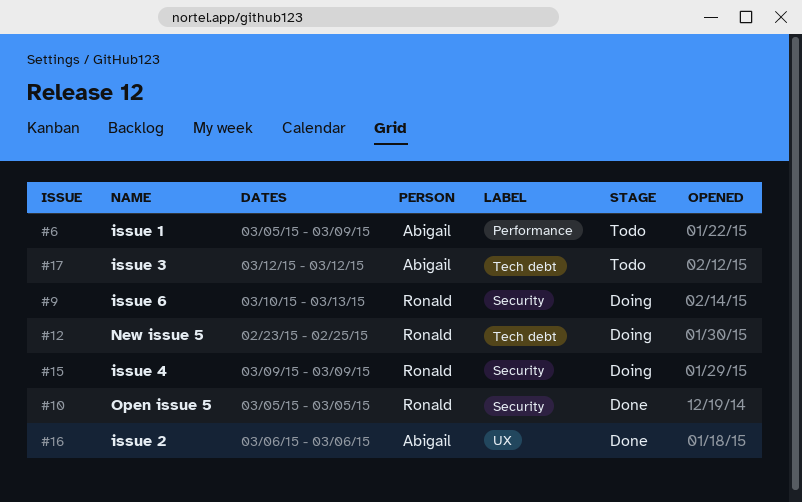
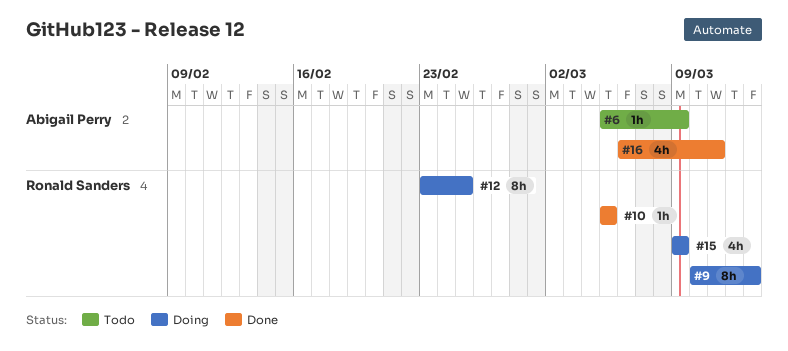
#16, due: Mar 6 -> Mar 11
#17: present -> none

